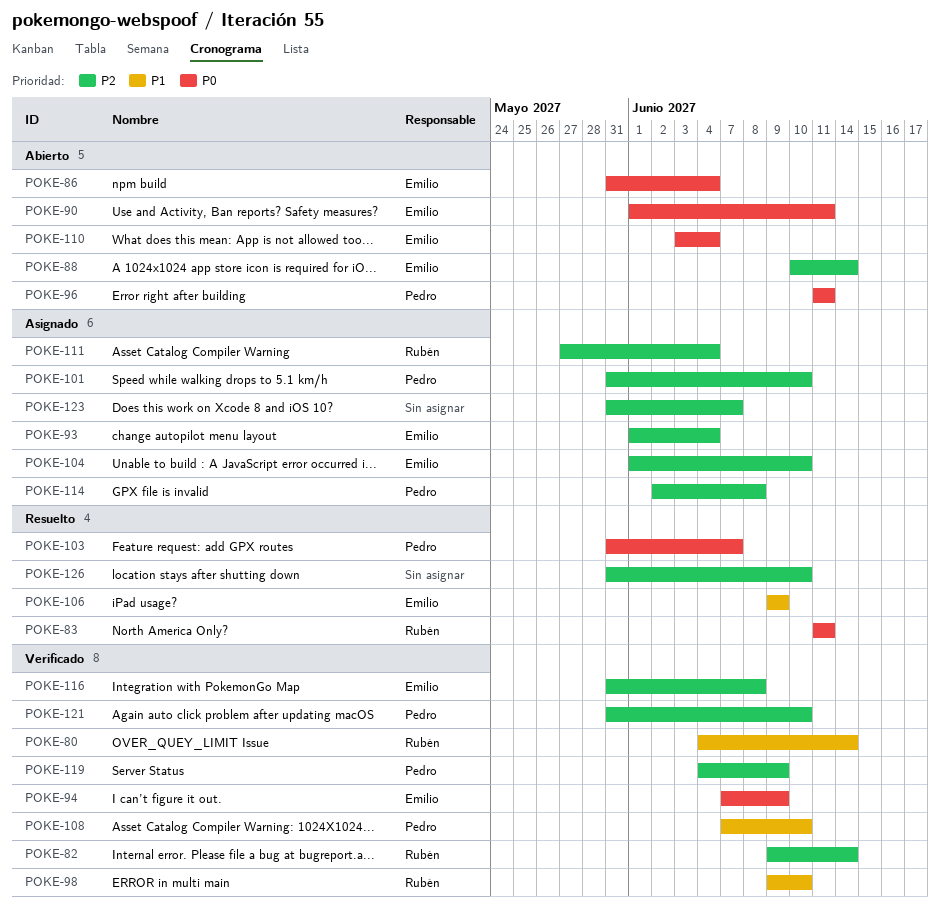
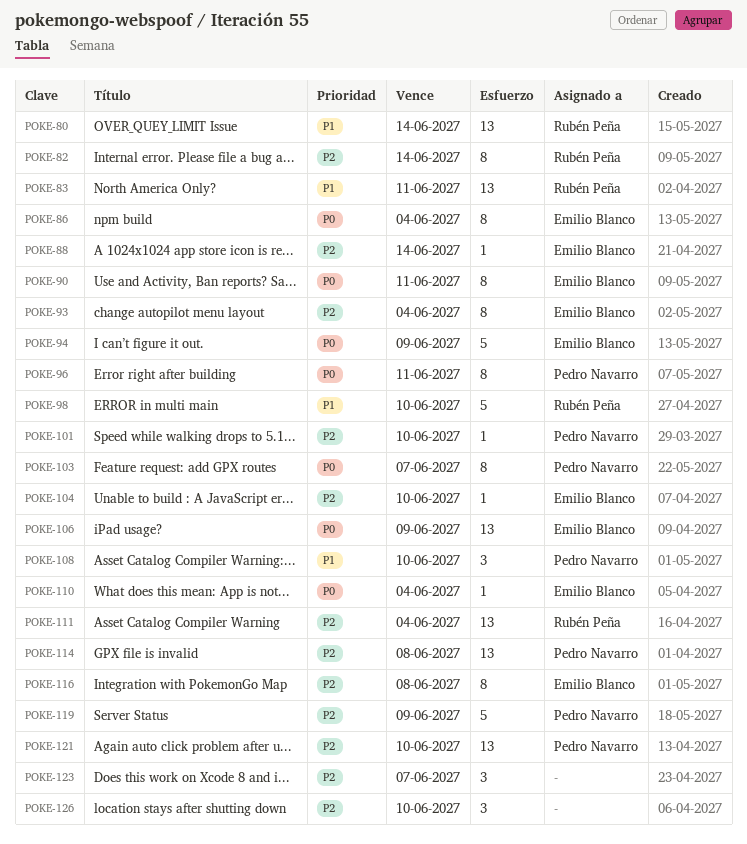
POKE-83, priority: P0 -> P1
POKE-106, priority: P1 -> P0

